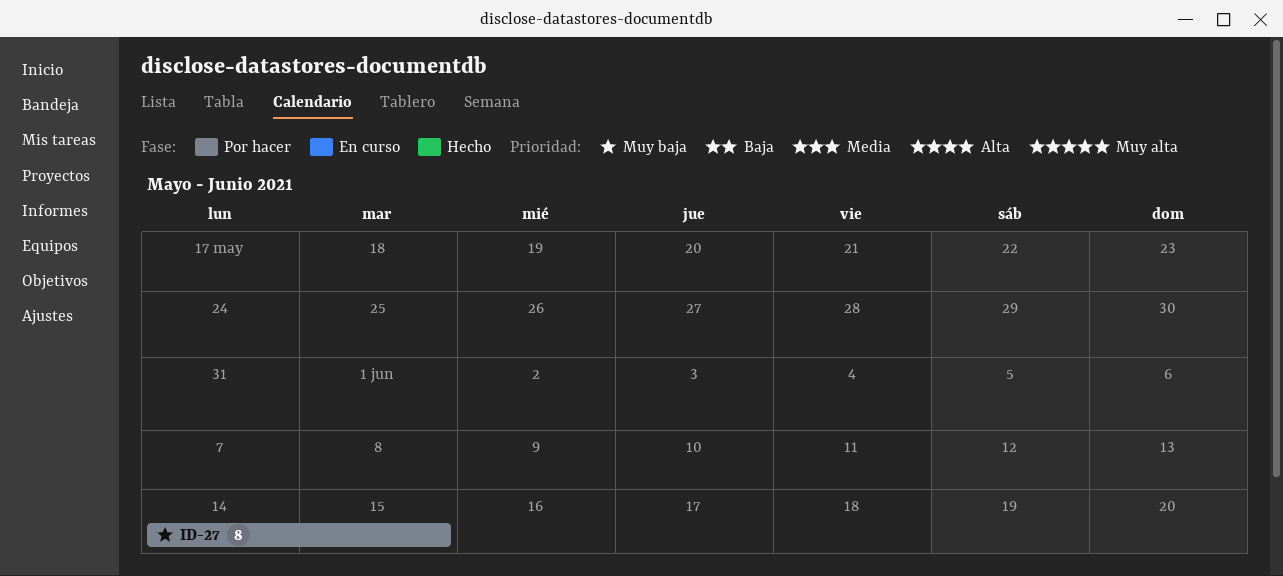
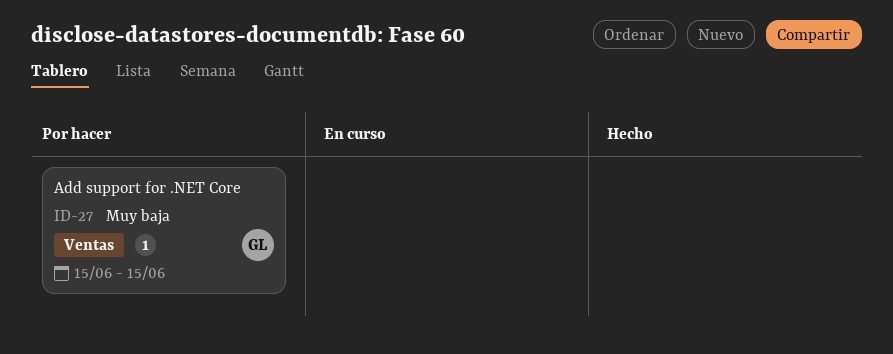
ID-27, estimate: 8 -> 1
ID-27, start: Jun 14 -> Jun 15

